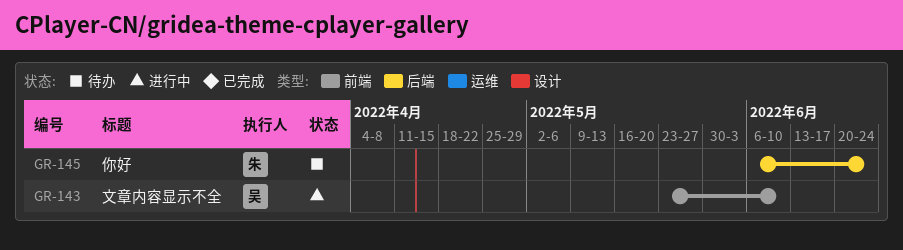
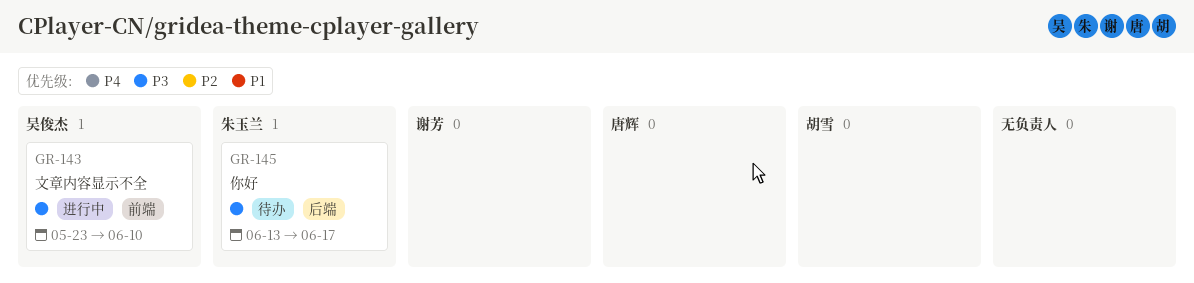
GR-145, start: Jun 6 -> Jun 13
GR-145, due: Jun 24 -> Jun 17

